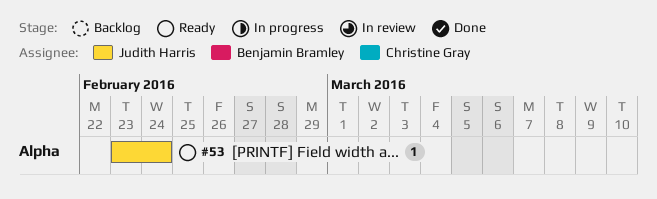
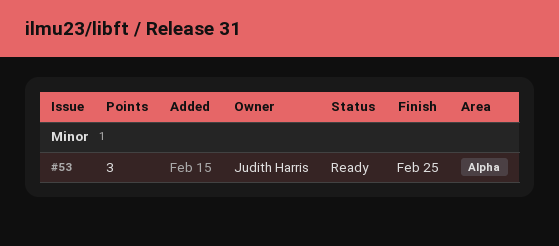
#53, estimate: 1 -> 3
#53, due: Feb 24 -> Feb 25

